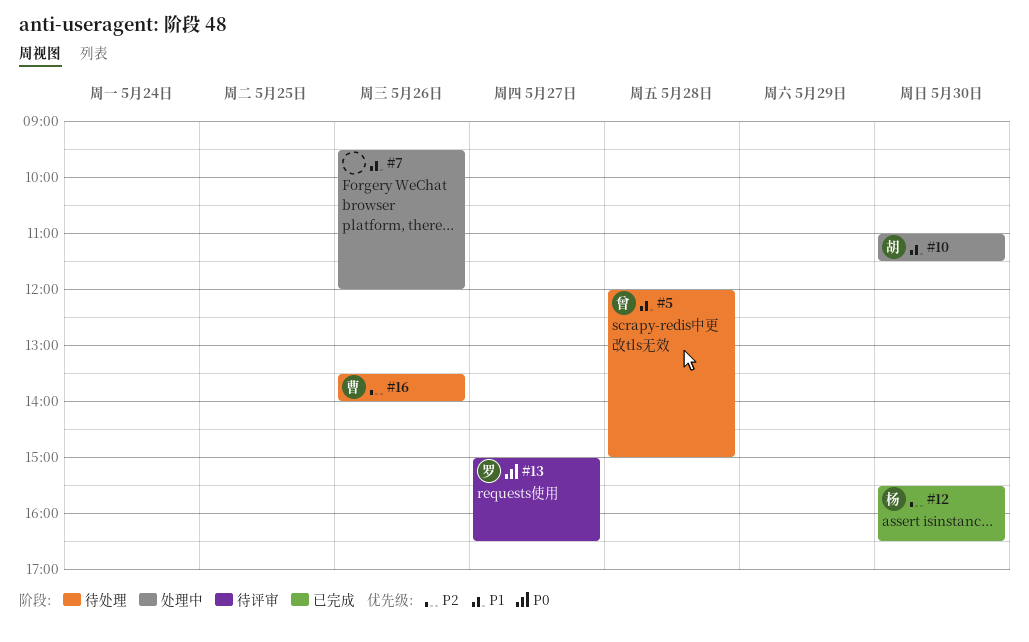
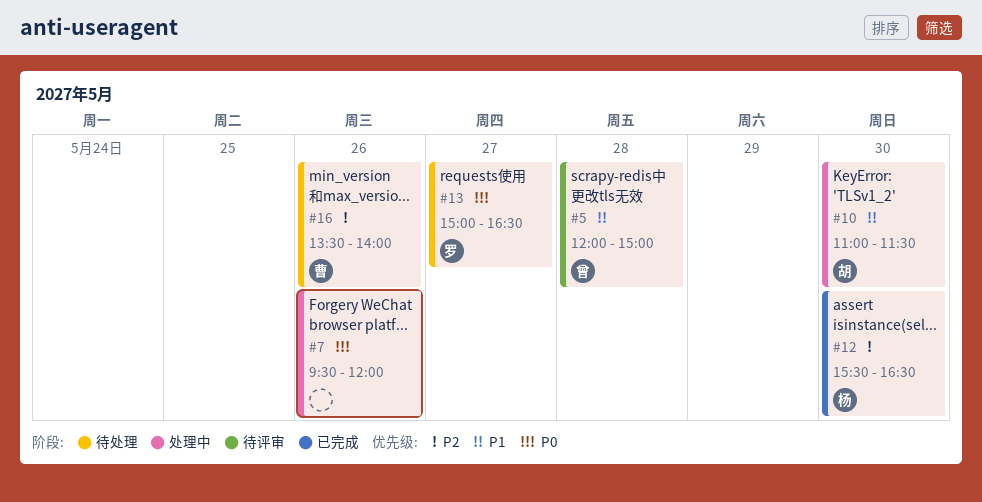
#5, status: 待处理 -> 待评审
#7, priority: P1 -> P0
#13, status: 待评审 -> 待处理

